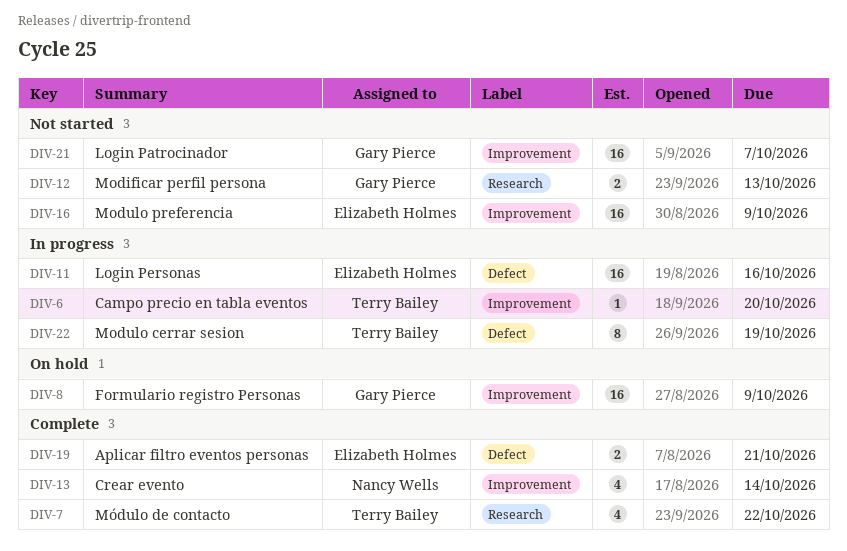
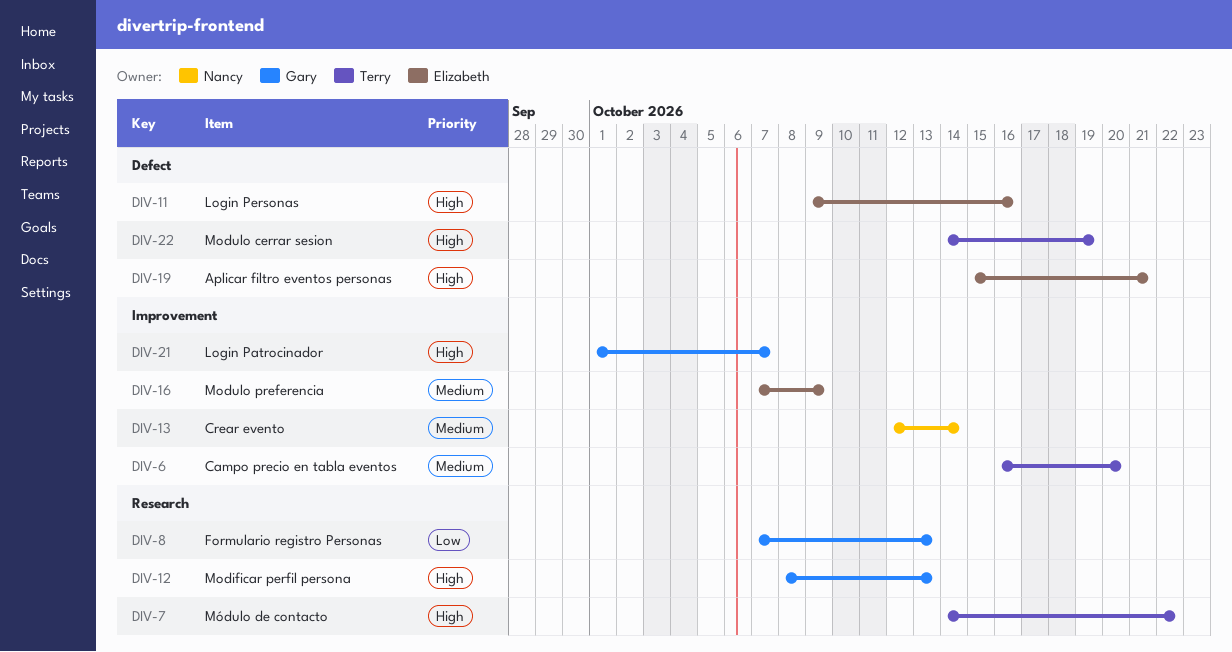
DIV-8, label: Improvement -> Research
DIV-8, due: Oct 9 -> Oct 13

